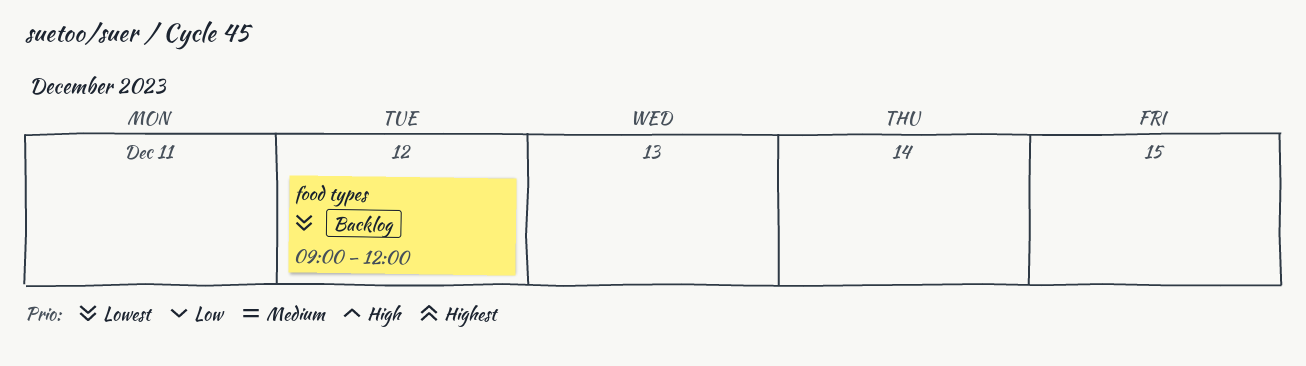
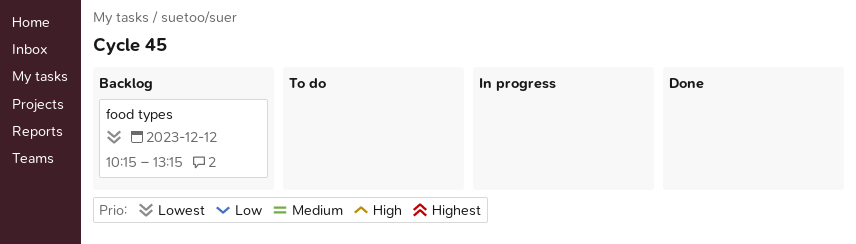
food types, begins: 09:00 -> 10:15
food types, ends: 12:00 -> 13:15

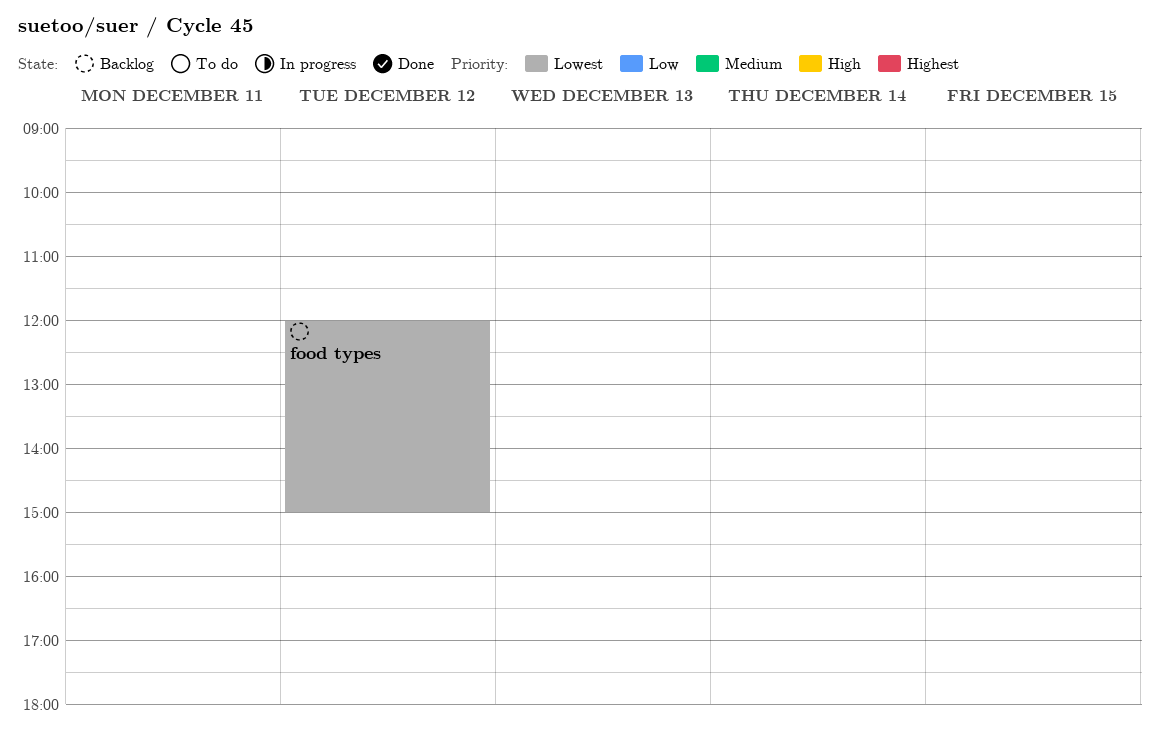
food types, begins: 10:15 -> 12:00
food types, ends: 13:15 -> 15:00

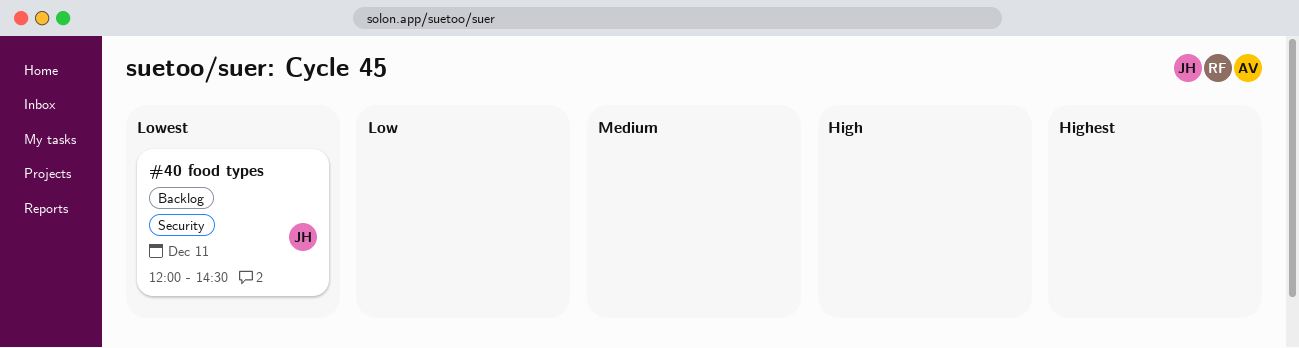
food types, day: Dec 12 -> Dec 11
food types, ends: 15:00 -> 14:30

